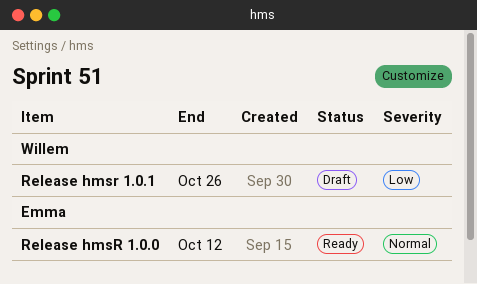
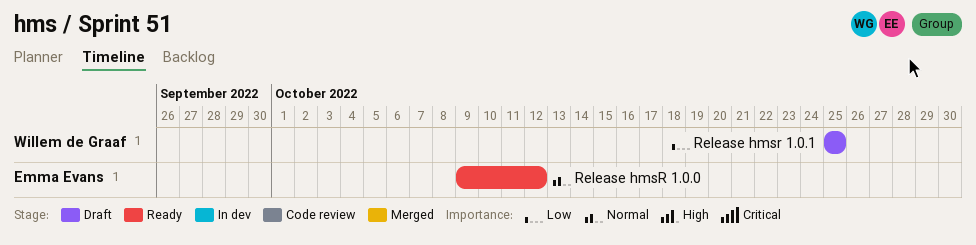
Release hmsr 1.0.1, due: Oct 26 -> Oct 25

